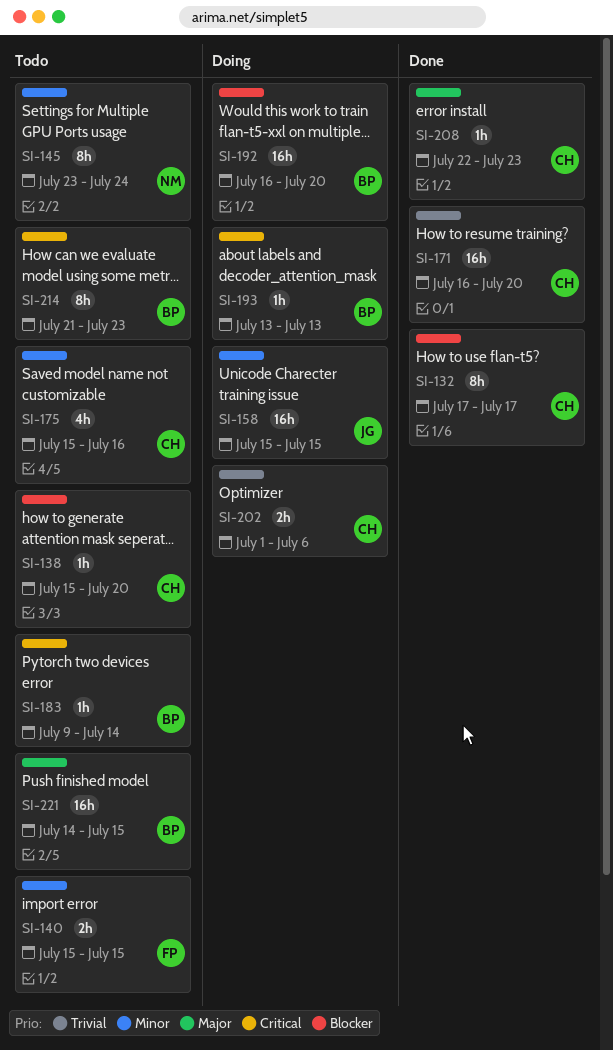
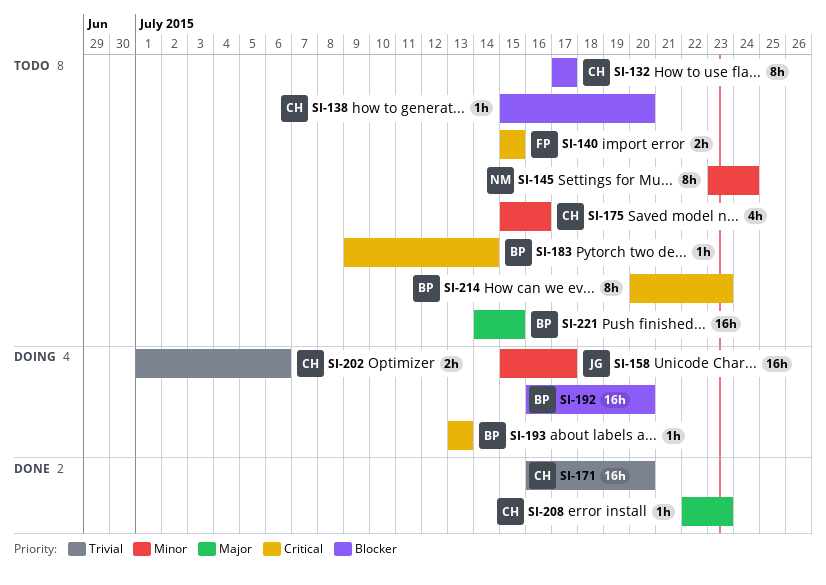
SI-132, status: Done -> Todo
SI-140, priority: Minor -> Critical
SI-158, due: Jul 15 -> Jul 17
SI-214, start: Jul 21 -> Jul 20

